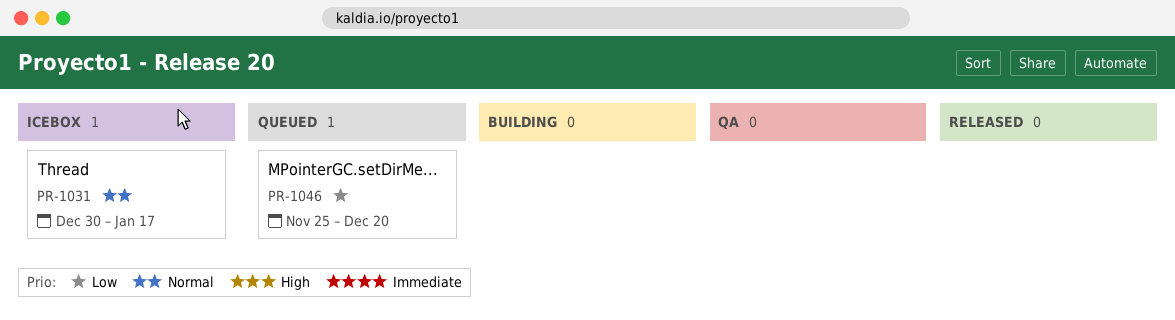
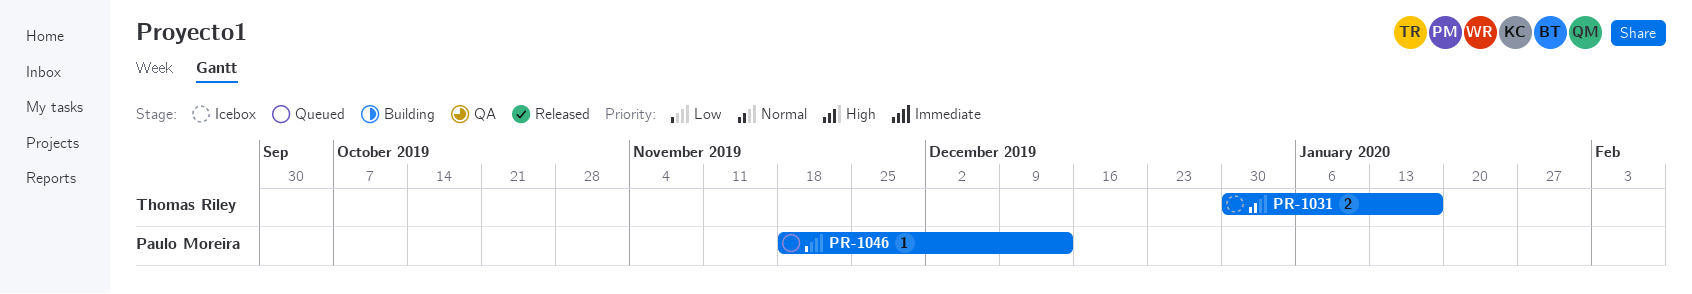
PR-1046, start: Nov 25 -> Nov 18
PR-1046, due: Dec 20 -> Dec 13

